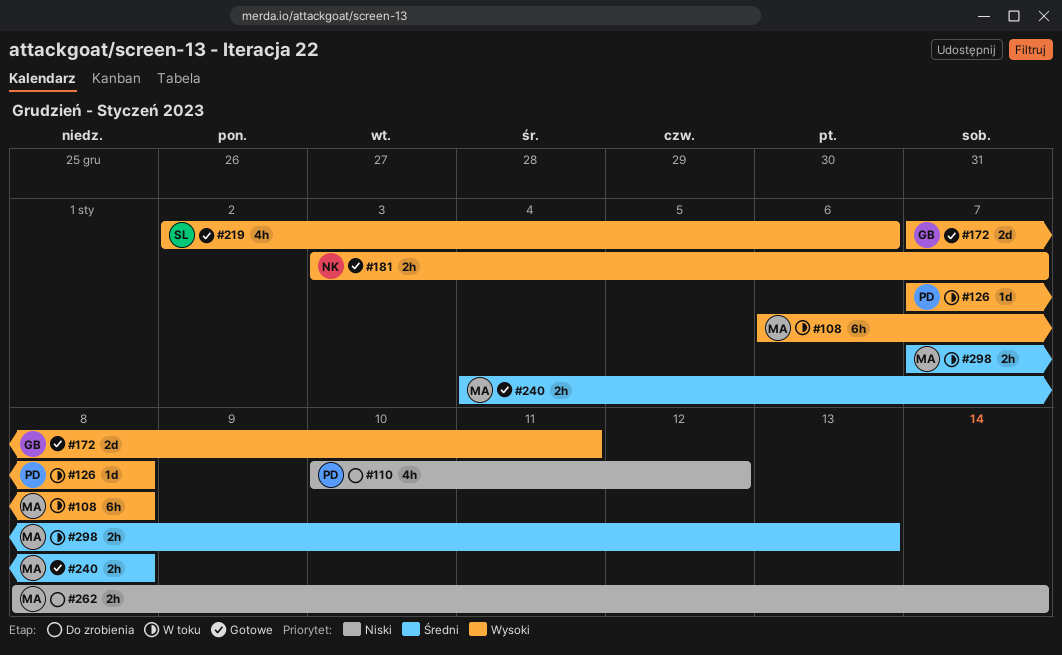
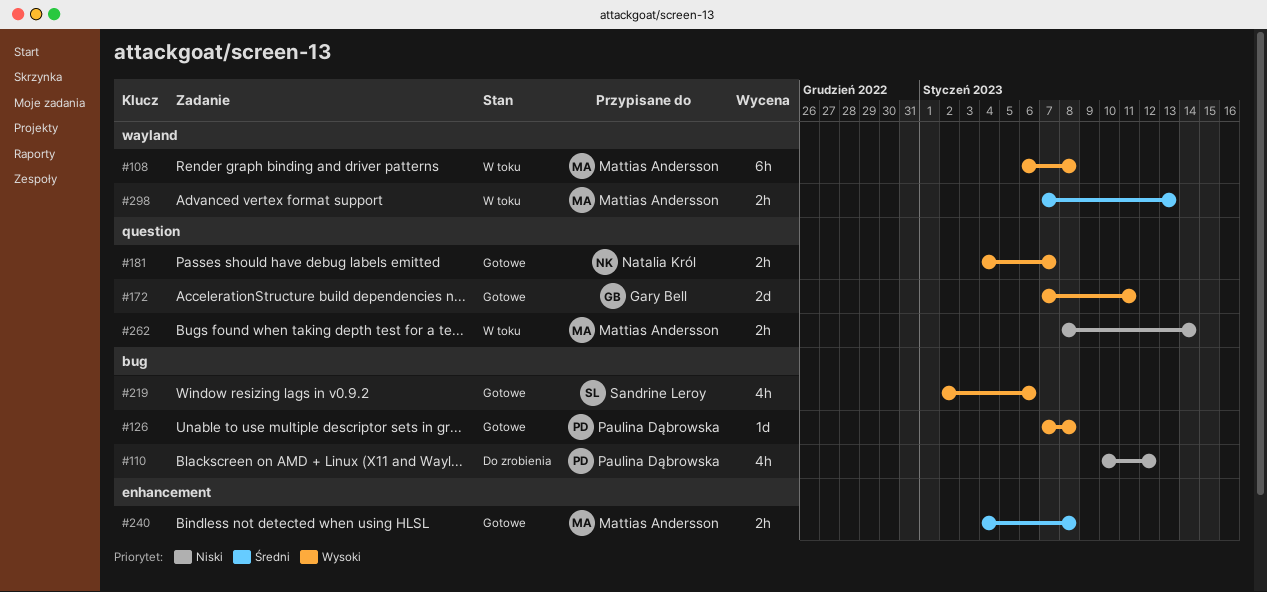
#126, status: W toku -> Gotowe
#181, start: Jan 3 -> Jan 4
#262, status: Do zrobienia -> W toku

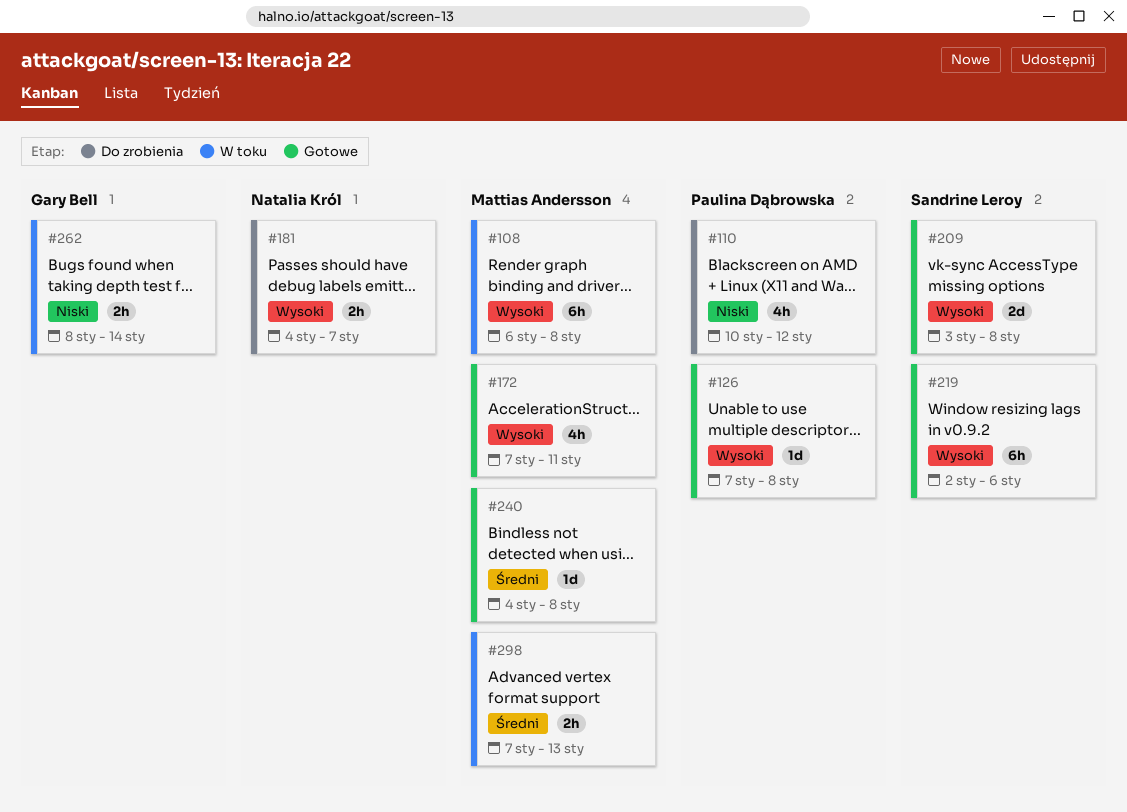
#172, owner: Gary Bell -> Mattias Andersson
#172, estimate: 2d -> 4h
#181, status: Gotowe -> Do zrobienia
#209: none -> present
#219, estimate: 4h -> 6h
#240, estimate: 2h -> 1d
#262, owner: Mattias Andersson -> Gary Bell

